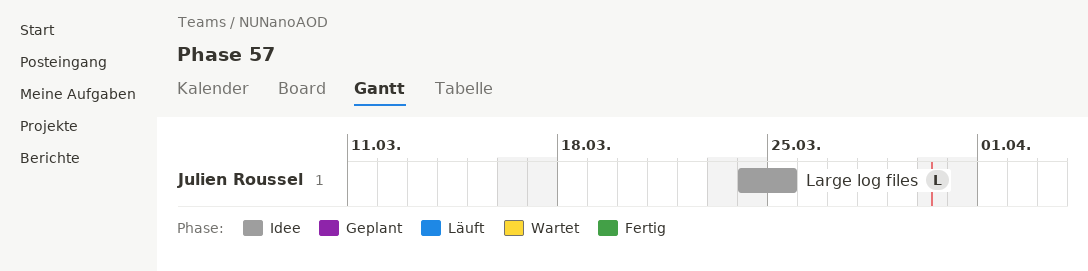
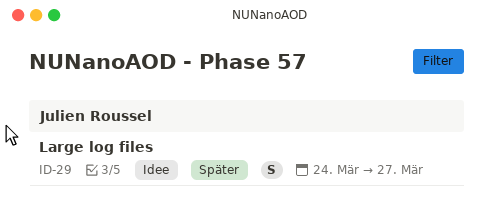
Large log files, estimate: L -> S
Large log files, due: Mar 25 -> Mar 27

